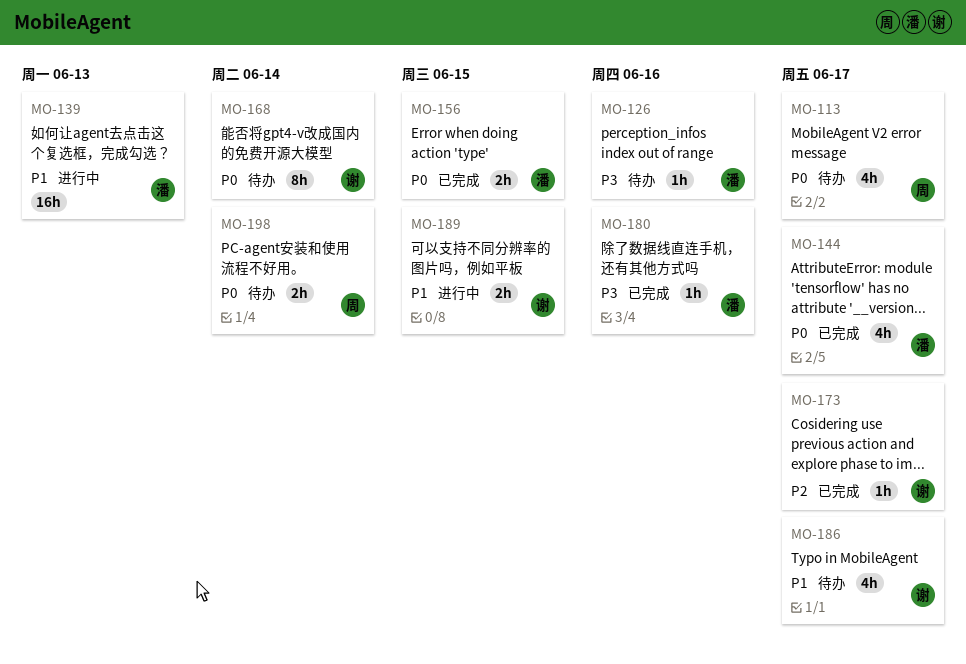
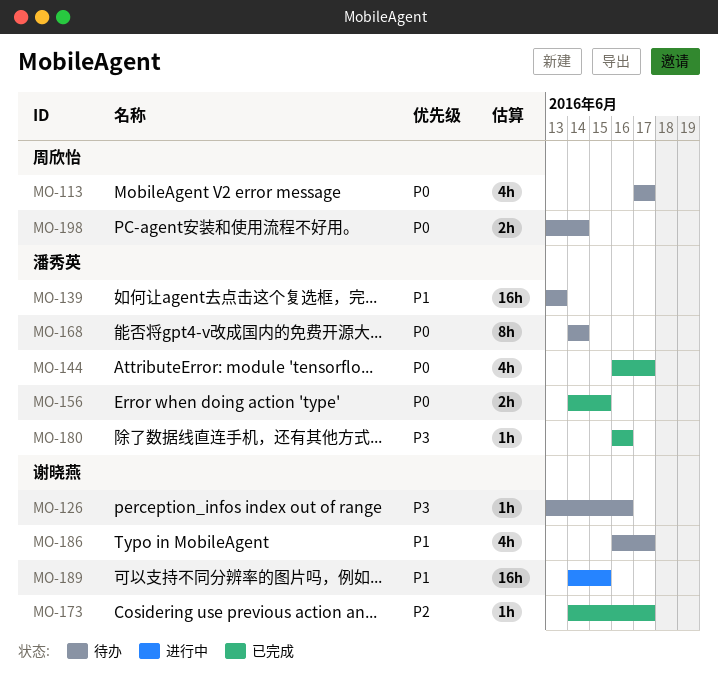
MO-126, owner: 潘秀英 -> 谢晓燕
MO-139, status: 进行中 -> 待办
MO-168, owner: 谢晓燕 -> 潘秀英
MO-189, estimate: 2h -> 16h

